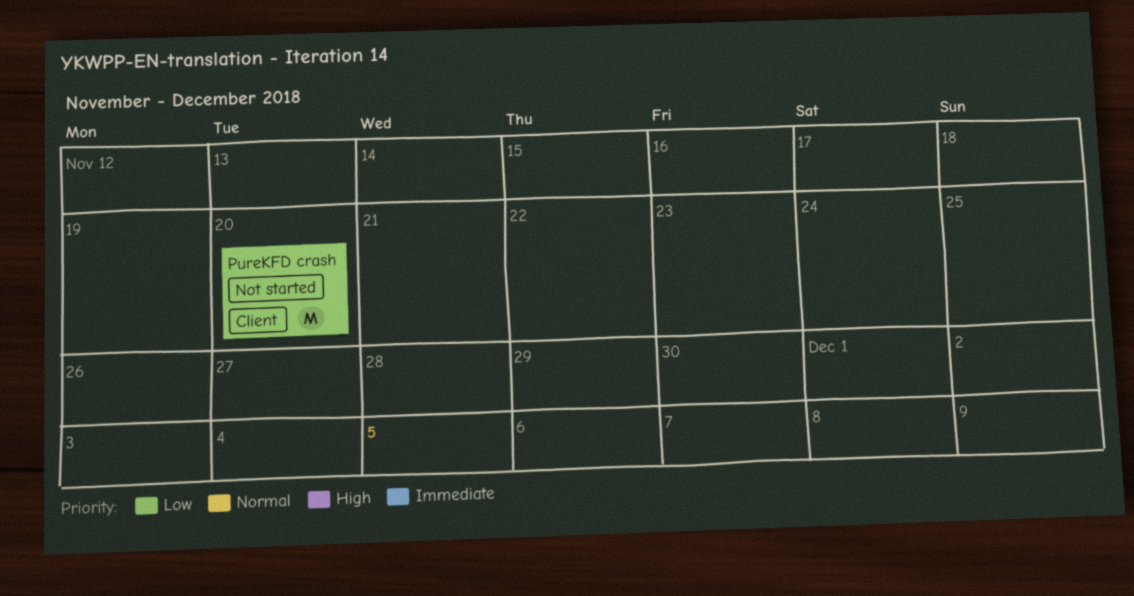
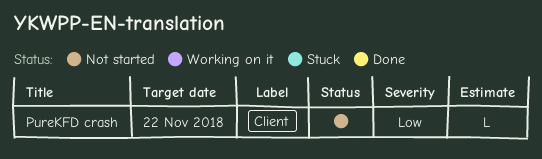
PureKFD crash, estimate: M -> L
PureKFD crash, due: Nov 20 -> Nov 22

